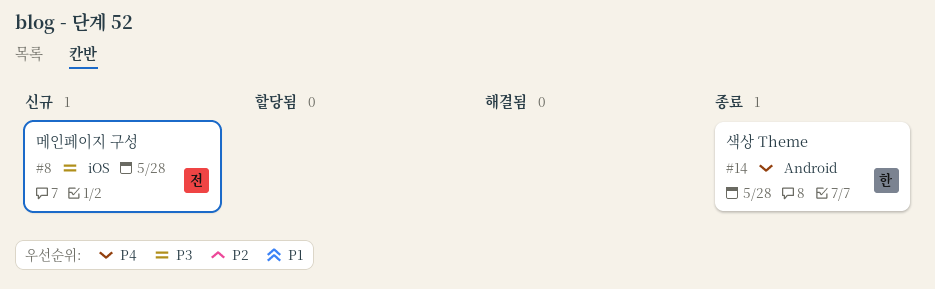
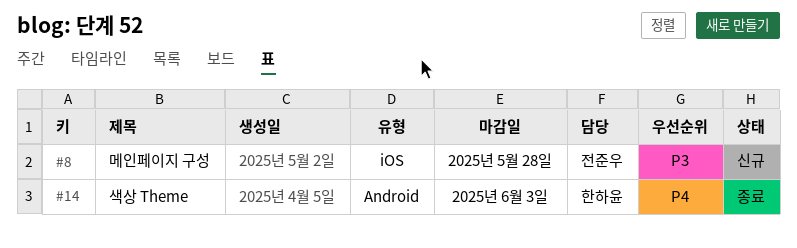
#14, due: May 28 -> Jun 3

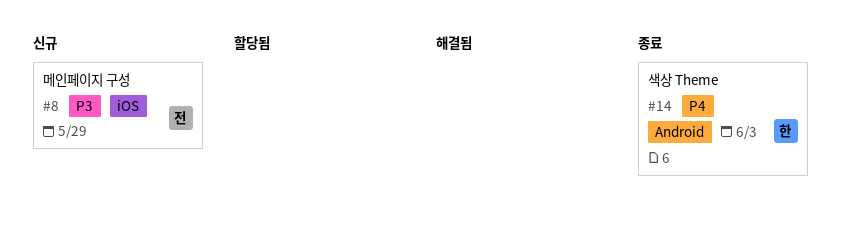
#8, due: May 28 -> May 29

